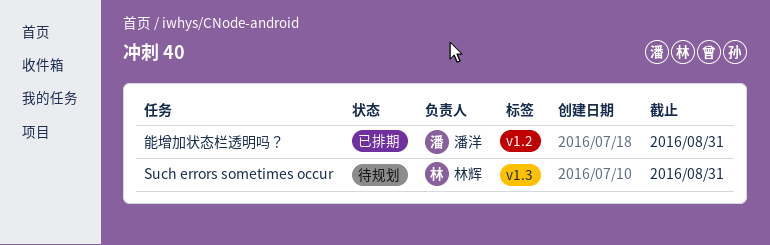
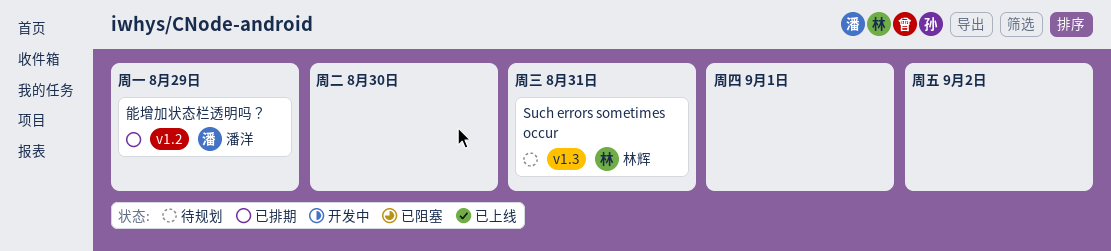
能增加状态栏透明吗？, due: Aug 31 -> Aug 29

